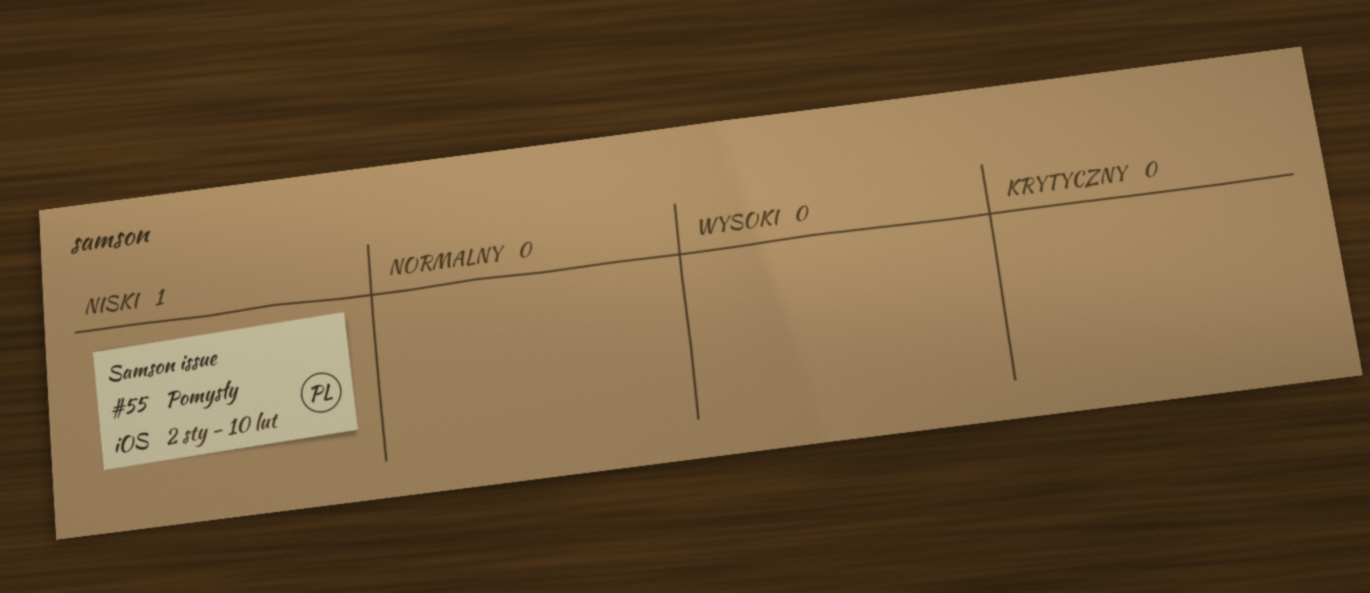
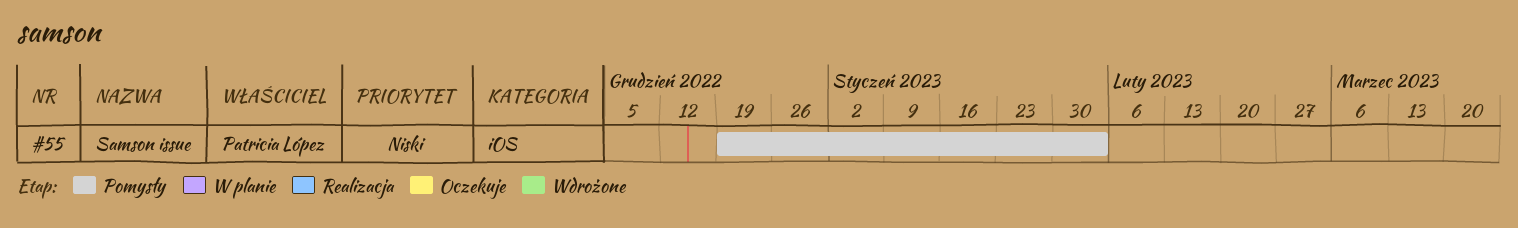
#55, start: Jan 2 -> Dec 19
#55, due: Feb 10 -> Feb 3

